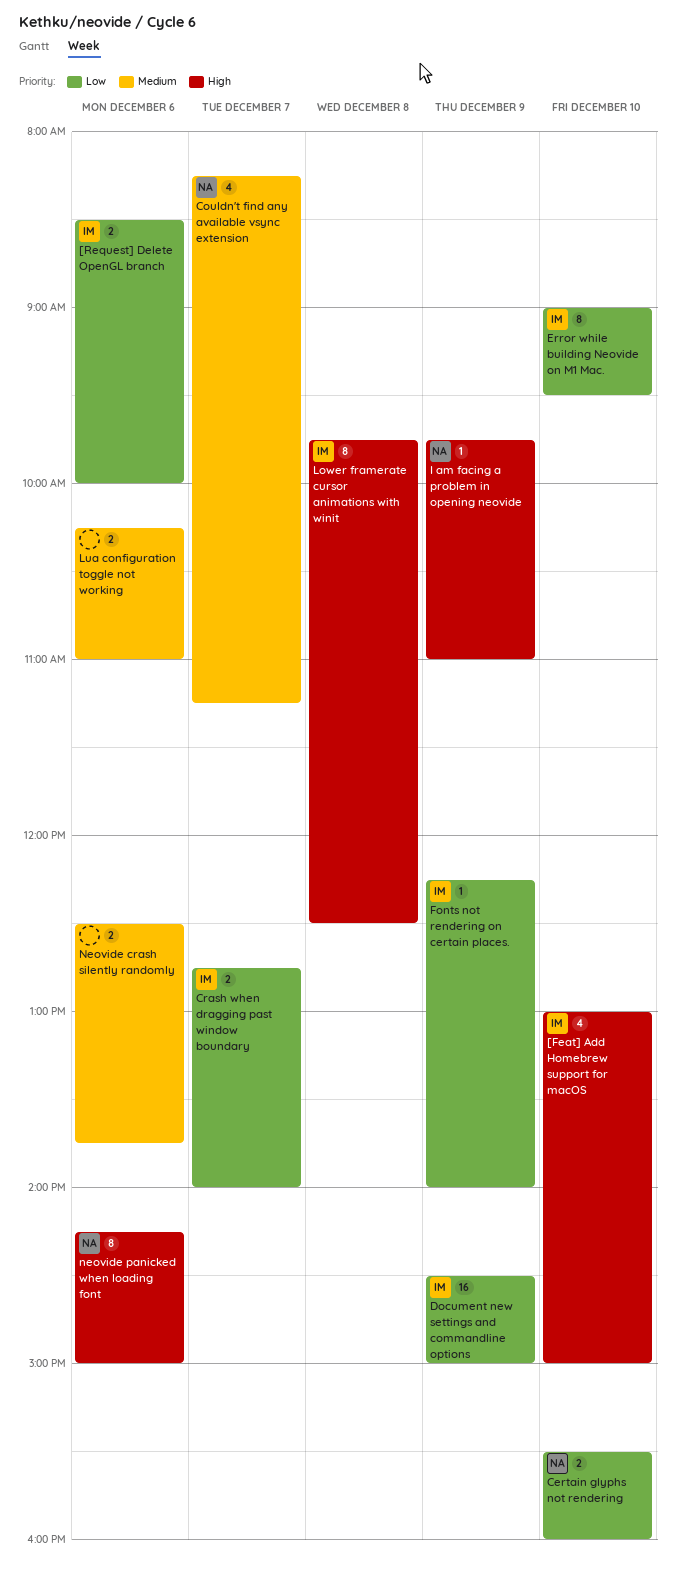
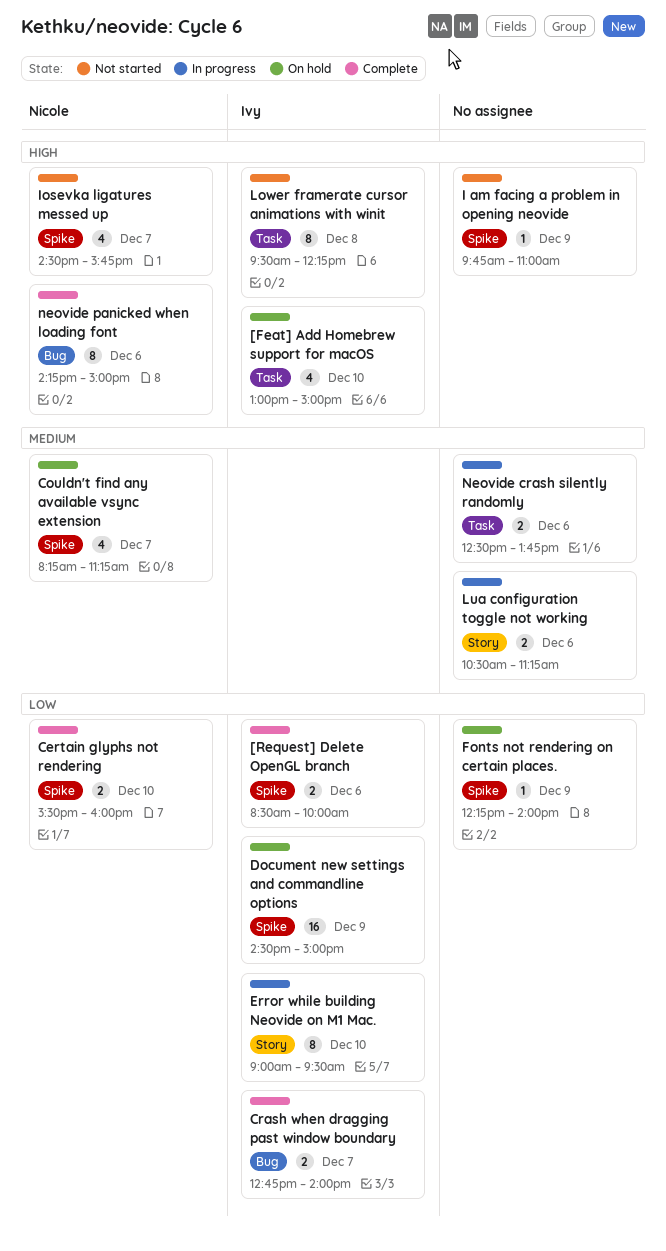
Fonts not rendering on certain places., owner: Ivy -> none
I am facing a problem in opening neovide, owner: Nicole -> none
Iosevka ligatures messed up: none -> present
Lower framerate cursor animations with winit, begins: 09:45 -> 09:30
Lower framerate cursor animations with winit, ends: 12:30 -> 12:15
Lua configuration toggle not working, begins: 10:15 -> 10:30
Lua configuration toggle not working, ends: 11:00 -> 11:15

